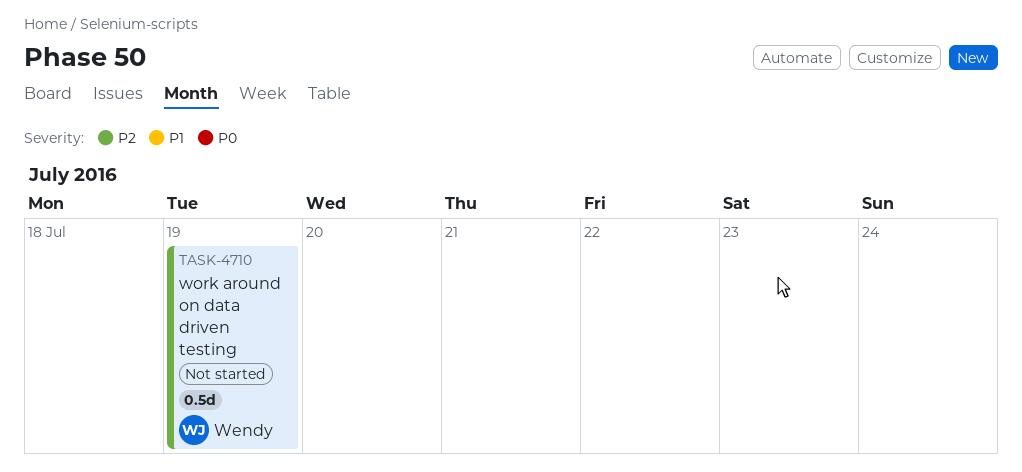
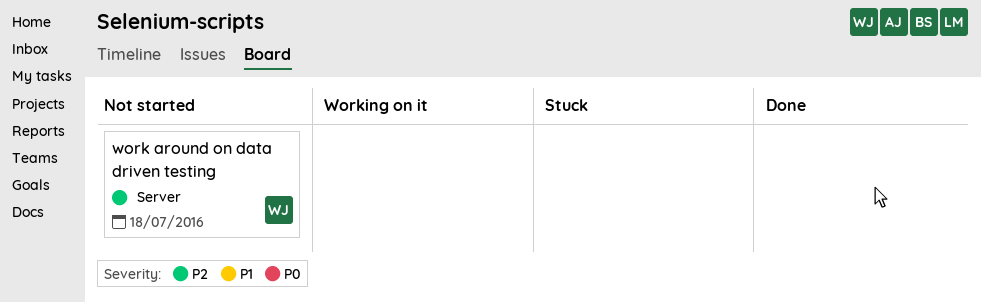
work around on data driven testing, due: Jul 19 -> Jul 18

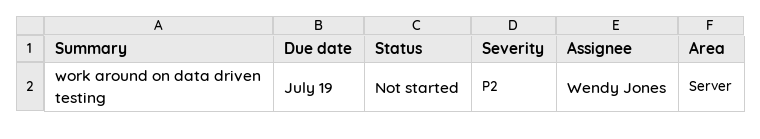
work around on data driven testing, due: Jul 18 -> Jul 19

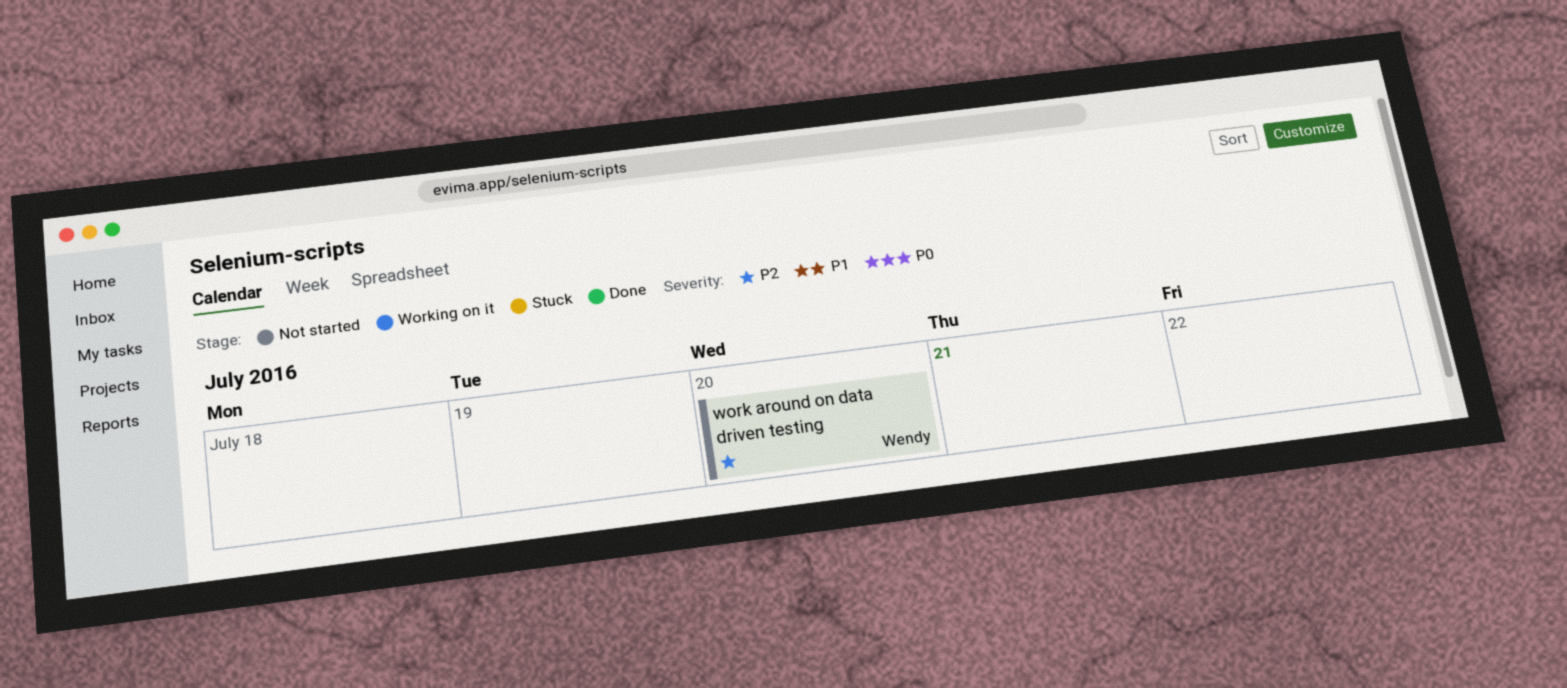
work around on data driven testing, due: Jul 19 -> Jul 20

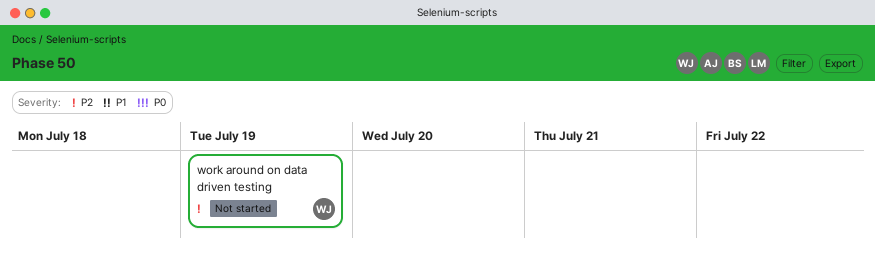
work around on data driven testing, due: Jul 20 -> Jul 19

